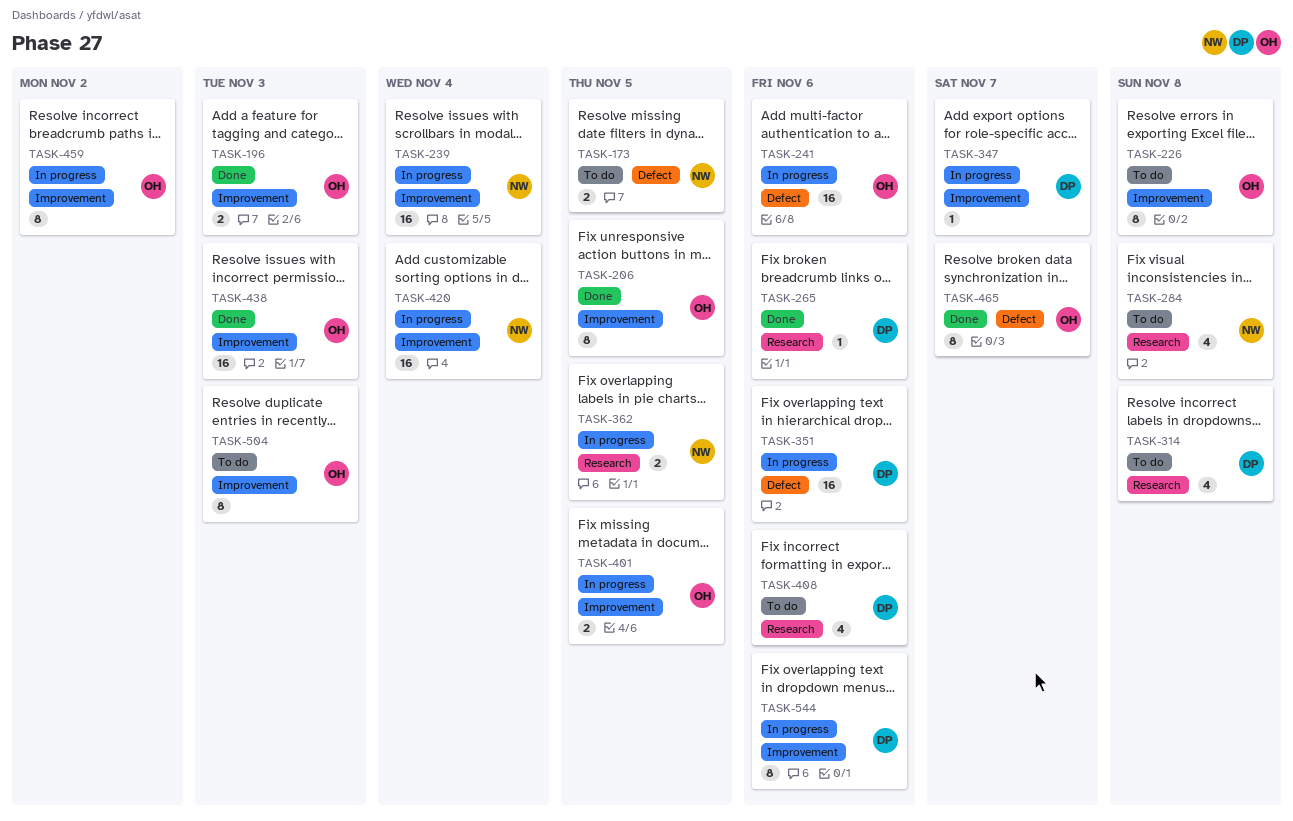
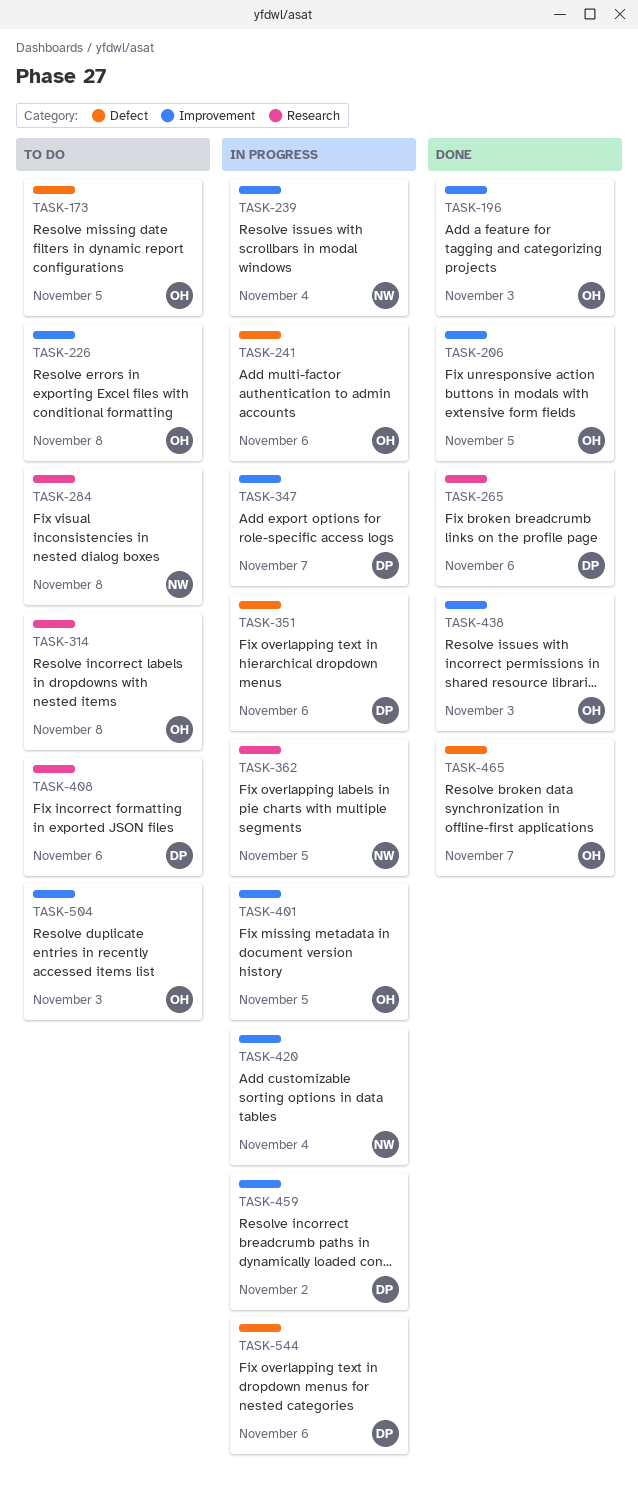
TASK-173, owner: NW -> OH
TASK-314, owner: DP -> OH
TASK-459, owner: OH -> DP
TASK-544, label: Improvement -> Defect

